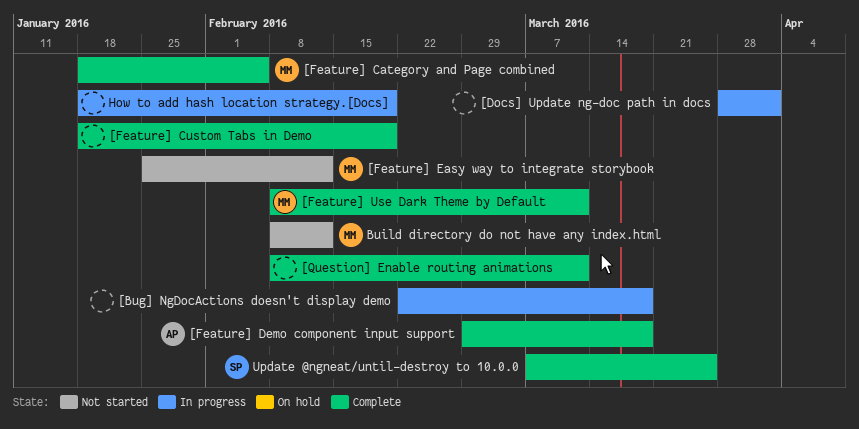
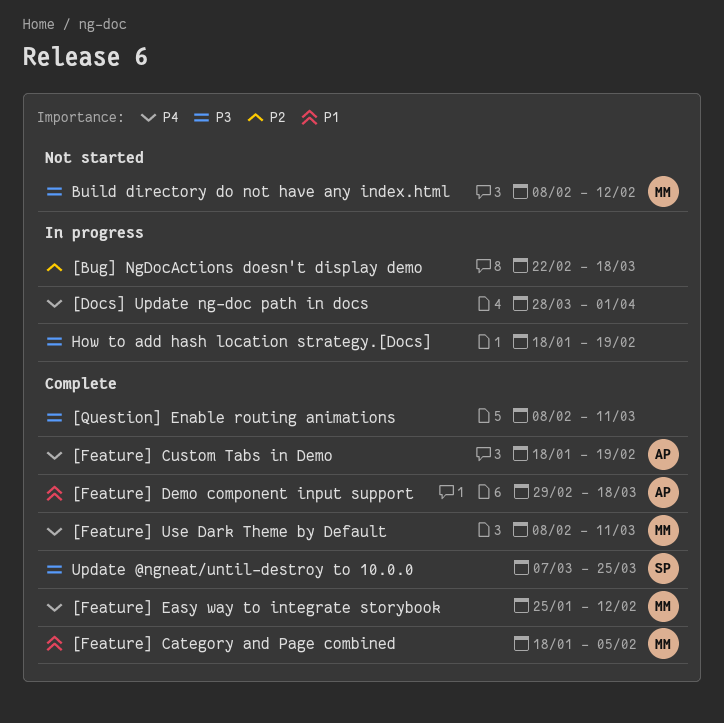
[Feature] Custom Tabs in Demo, owner: none -> AP
[Feature] Easy way to integrate storybook, status: Not started -> Complete

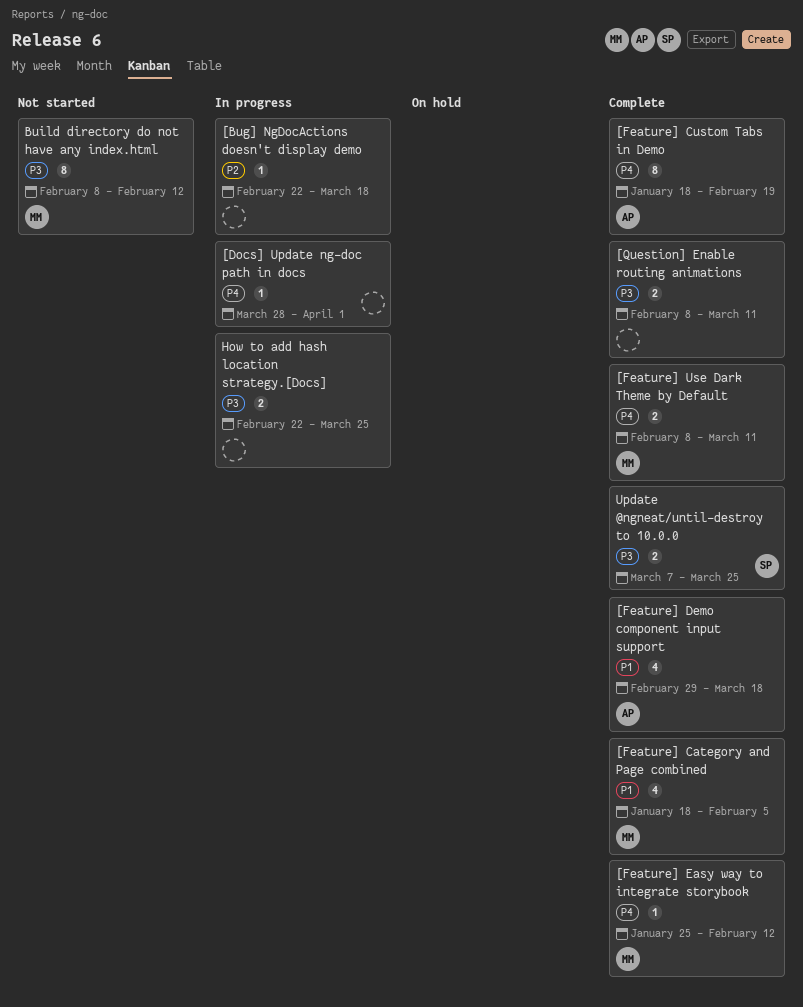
How to add hash location strategy.[Docs], start: Jan 18 -> Feb 22
How to add hash location strategy.[Docs], due: Feb 19 -> Mar 25

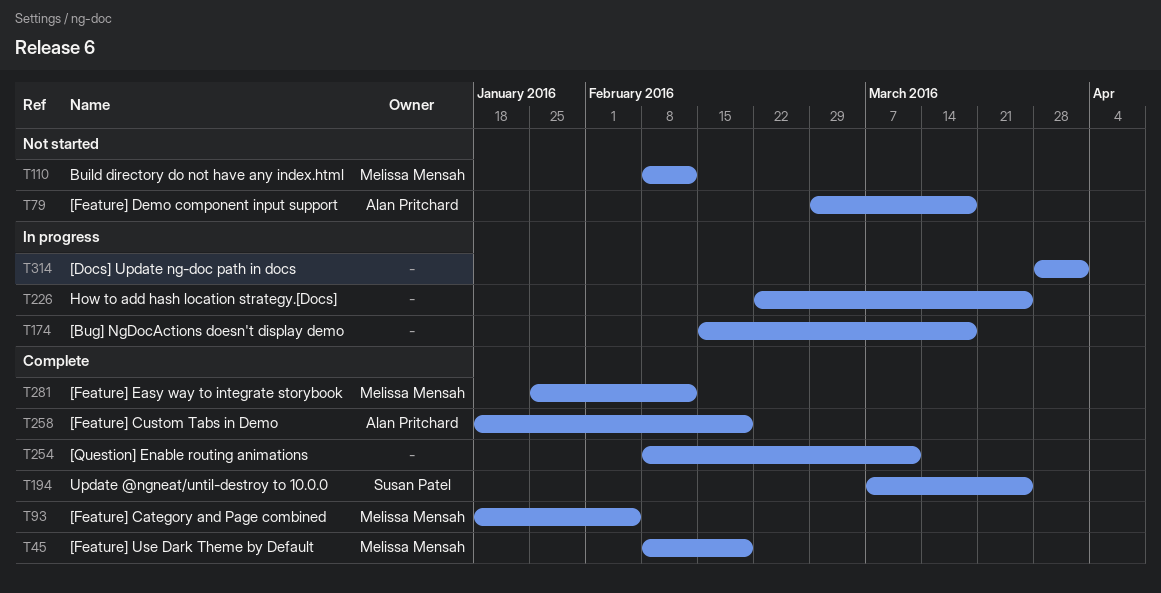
[Bug] NgDocActions doesn't display demo, start: Feb 22 -> Feb 15
[Feature] Demo component input support, status: Complete -> Not started
[Feature] Use Dark Theme by Default, due: Mar 11 -> Feb 19

